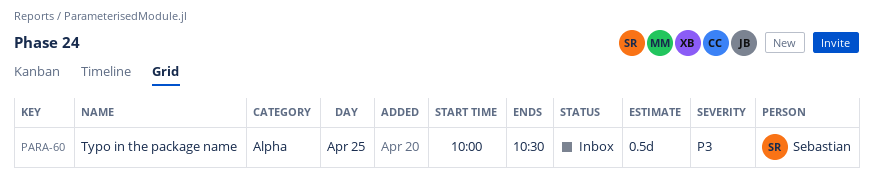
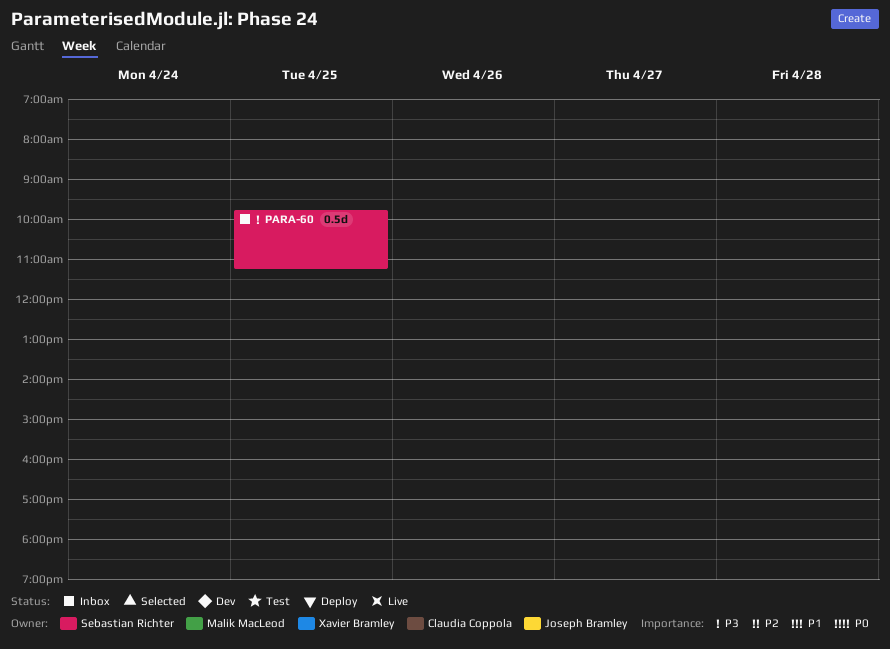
PARA-60, begins: 10:00 -> 09:45
PARA-60, ends: 10:30 -> 11:15

